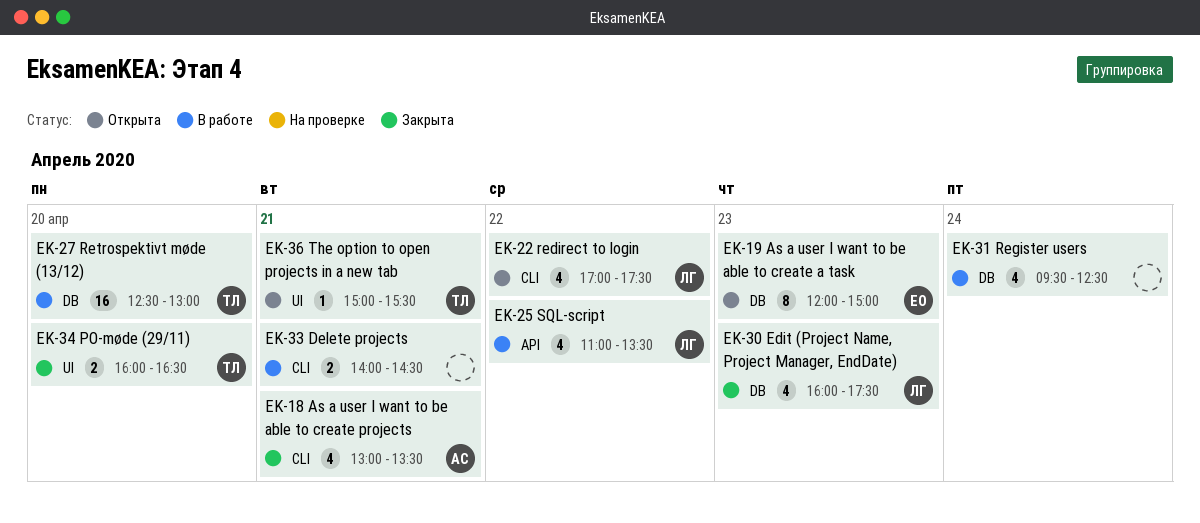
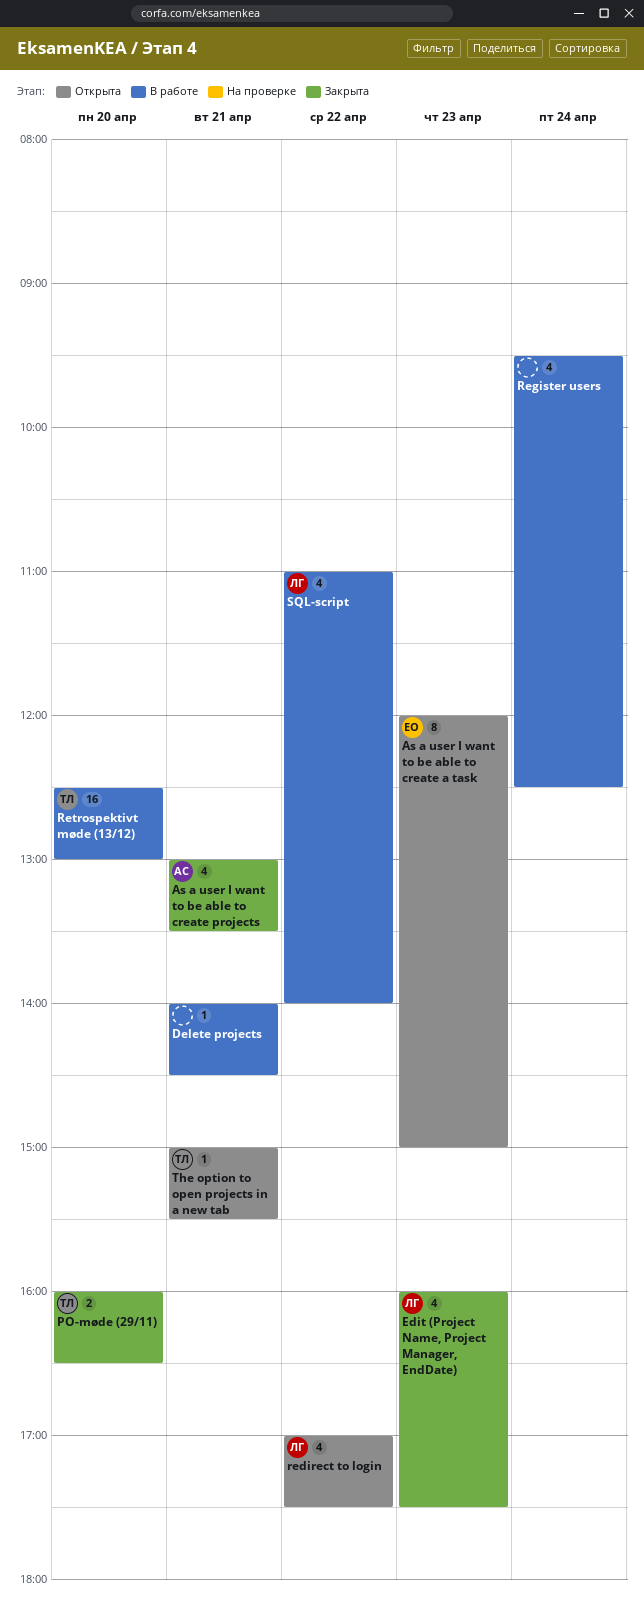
Delete projects, estimate: 2 -> 1
SQL-script, ends: 13:30 -> 14:00

